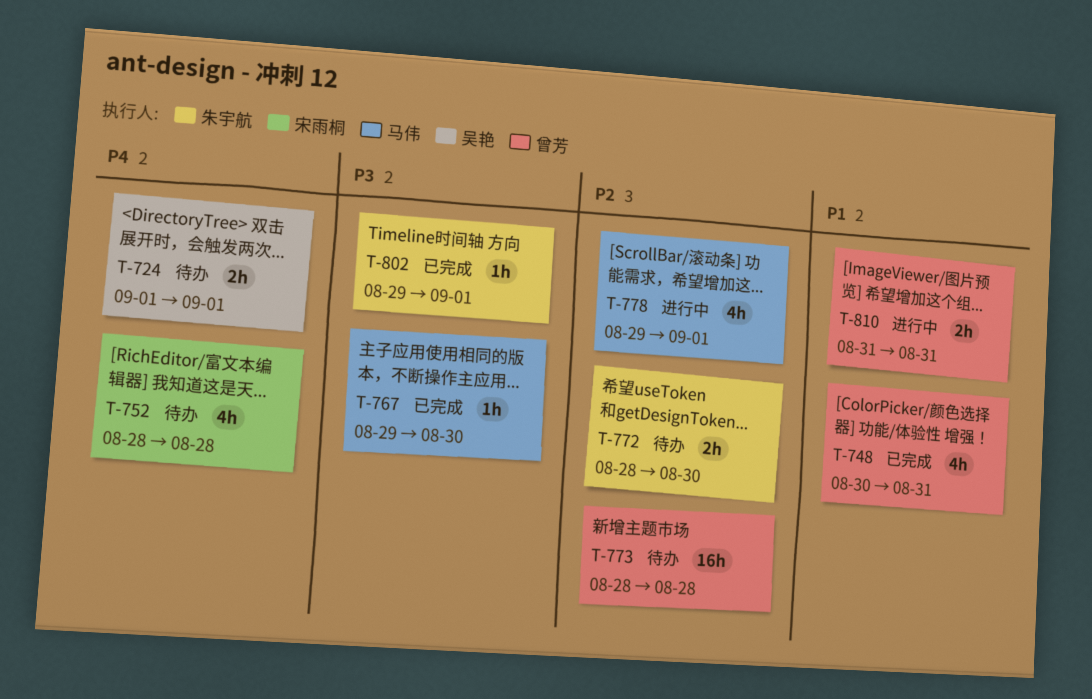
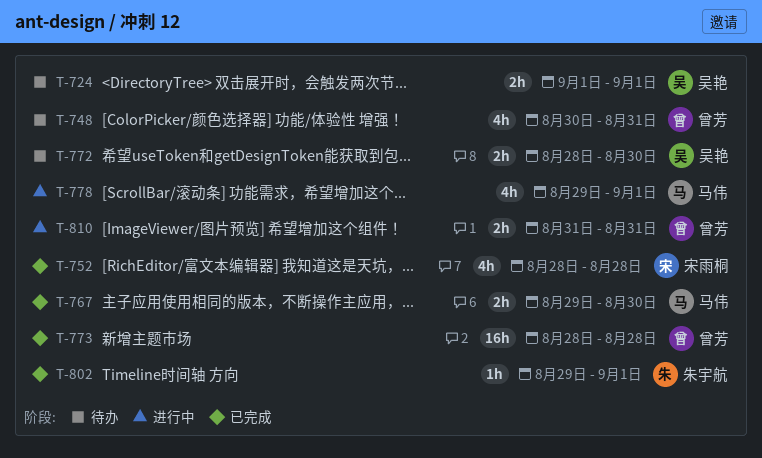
T-748, status: 已完成 -> 待办
T-752, status: 待办 -> 已完成
T-767, estimate: 1h -> 2h
T-772, owner: 朱宇航 -> 吴艳
T-773, status: 待办 -> 已完成

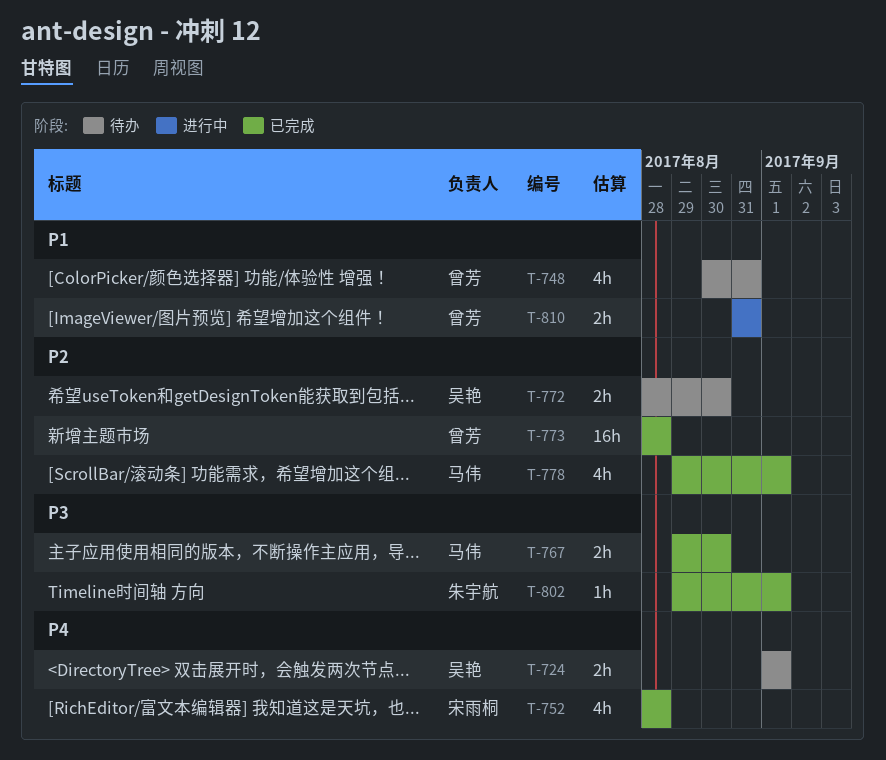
T-778, status: 进行中 -> 已完成

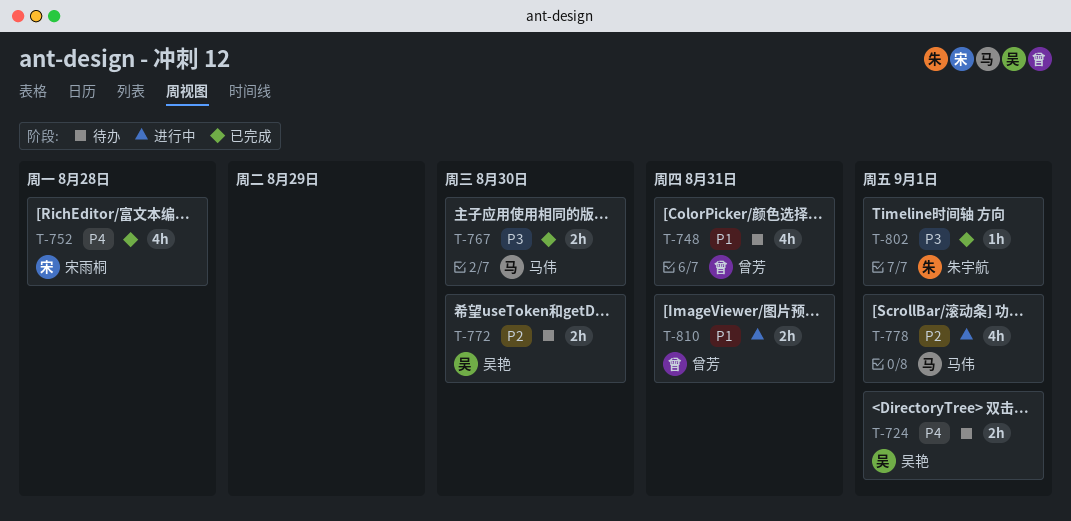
T-773: present -> none
T-778, status: 已完成 -> 进行中

